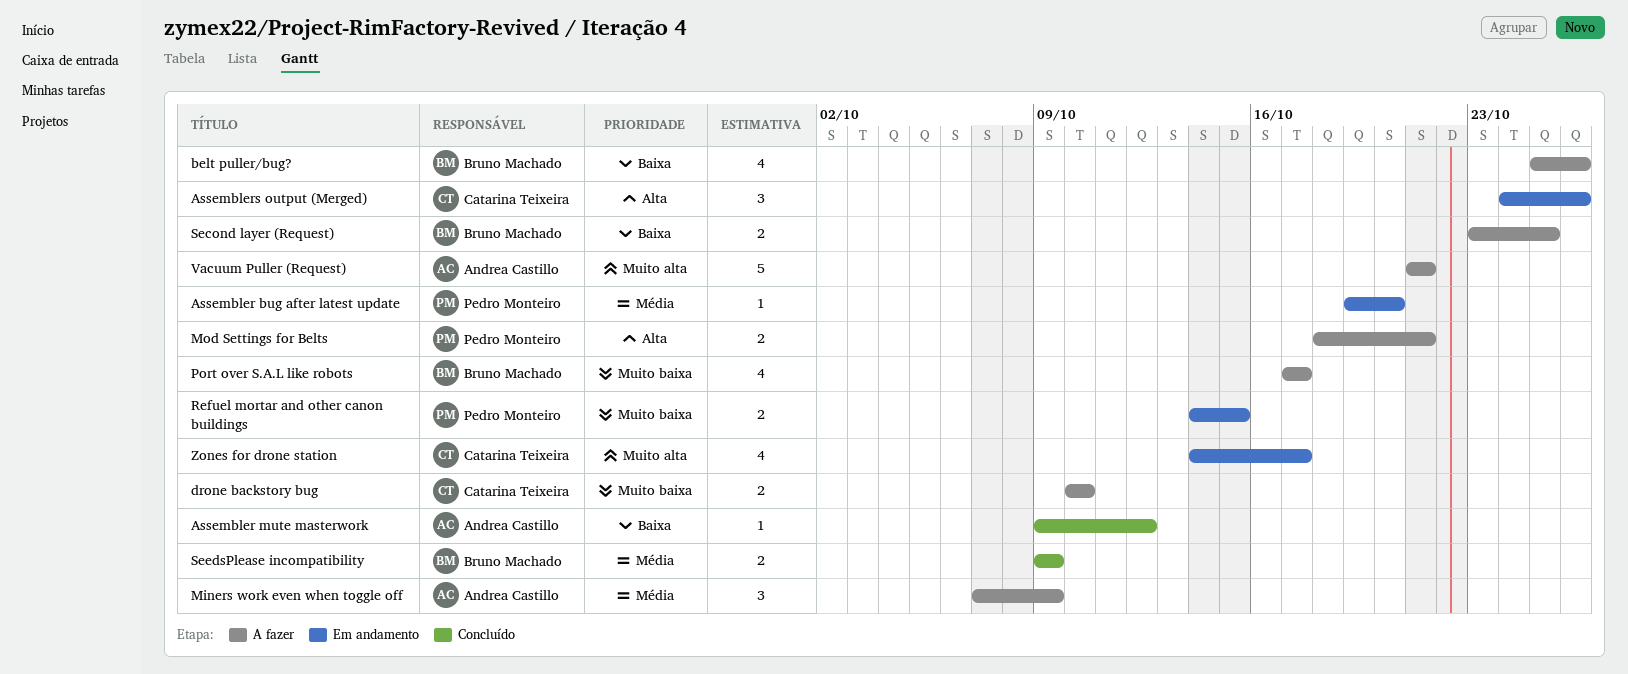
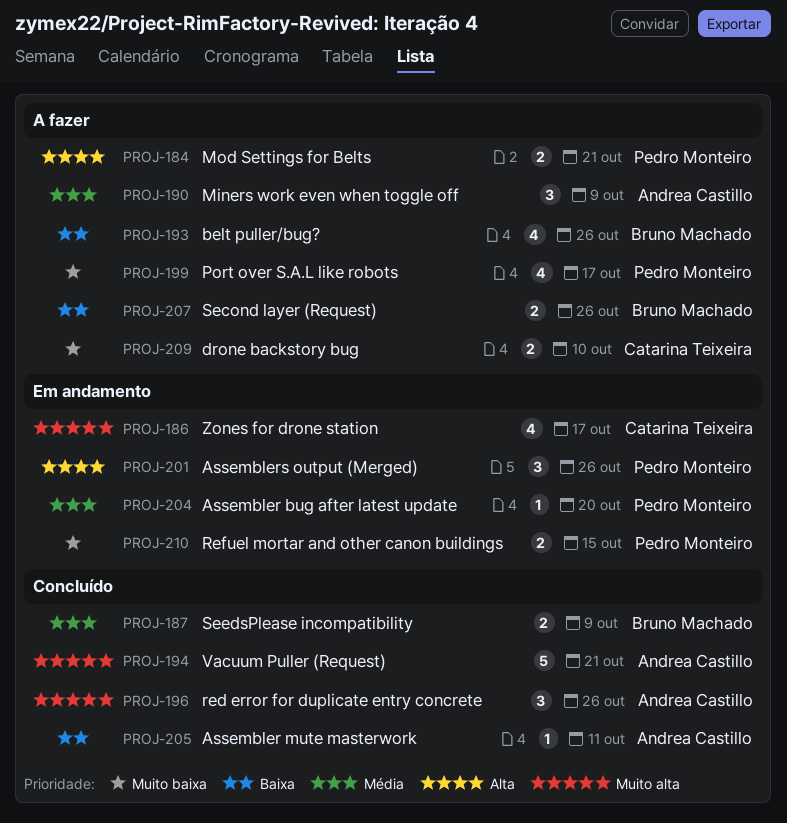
Assembler mute masterwork, due: Oct 12 -> Oct 11
Assemblers output (Merged), owner: Catarina Teixeira -> Pedro Monteiro
Port over S.A.L like robots, owner: Bruno Machado -> Pedro Monteiro
red error for duplicate entry concrete: none -> present
Second layer (Request), due: Oct 25 -> Oct 26
Vacuum Puller (Request), status: A fazer -> Concluído

